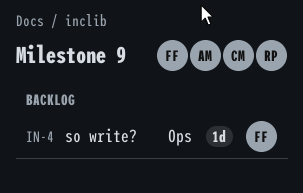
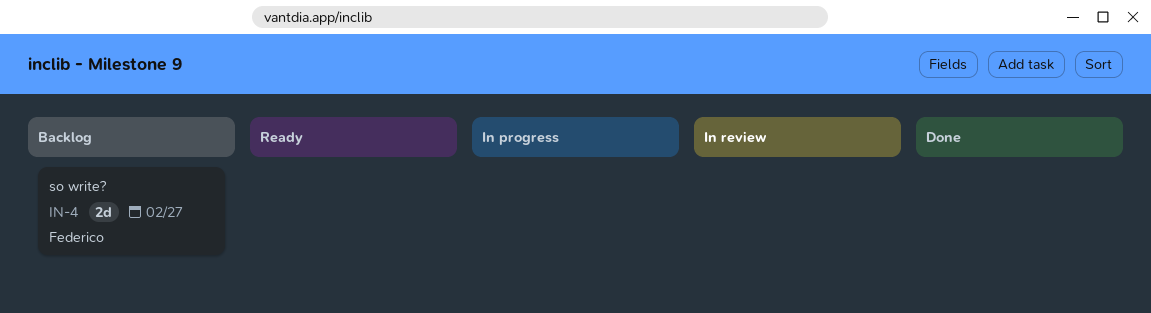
IN-4, estimate: 1d -> 2d

